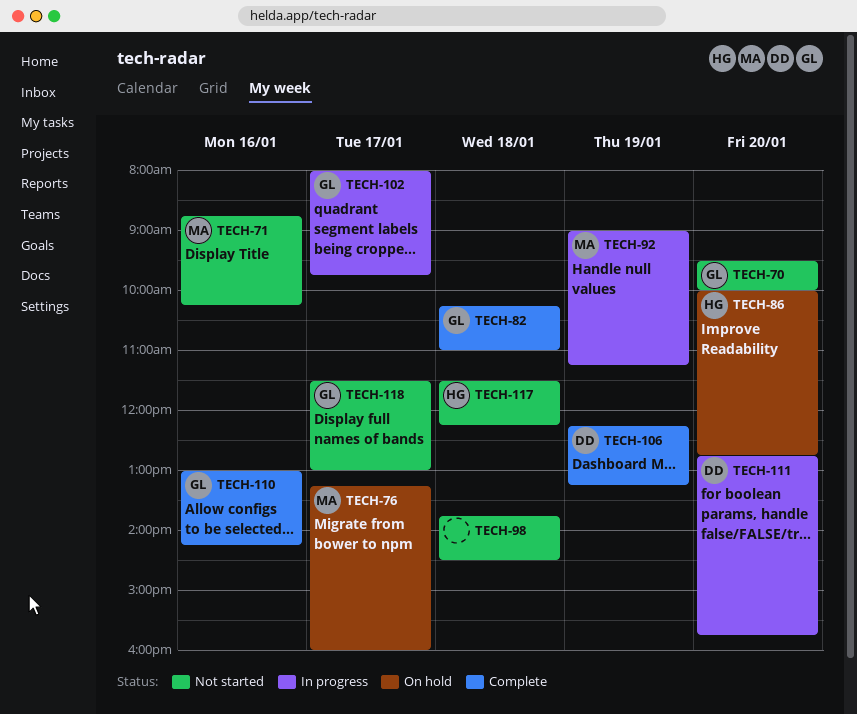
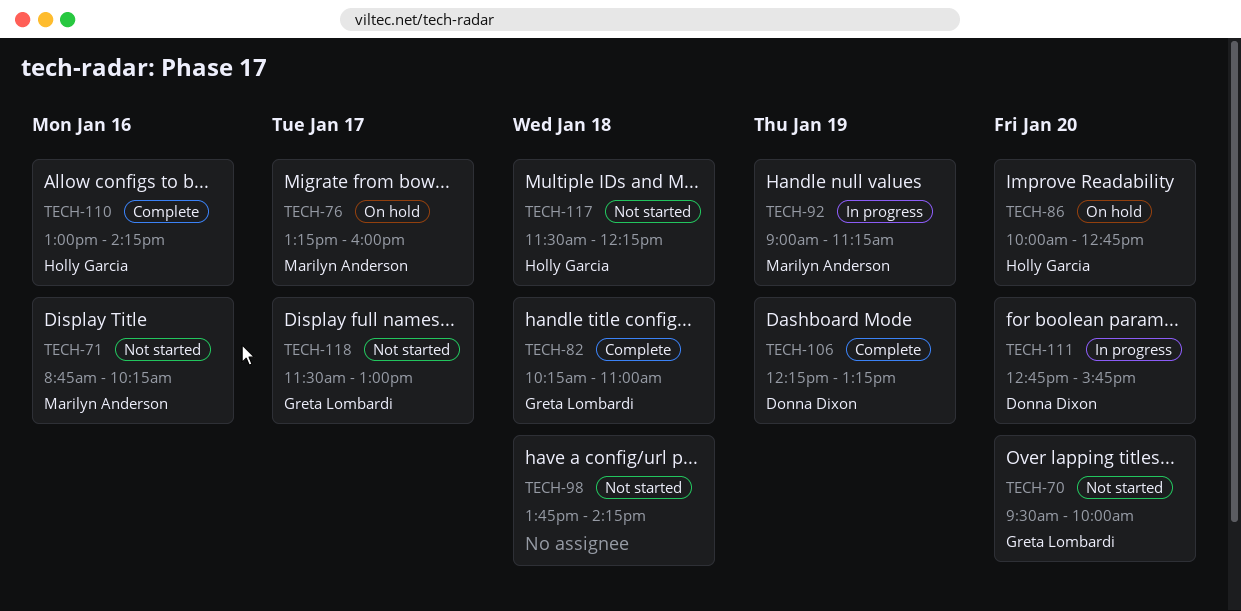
TECH-98, ends: 14:30 -> 14:15
TECH-102: present -> none
TECH-110, owner: Greta Lombardi -> Holly Garcia

